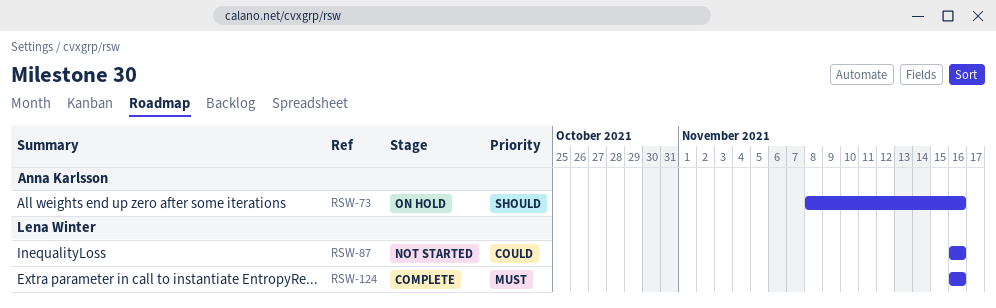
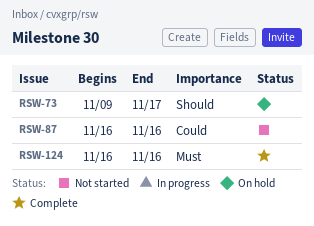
RSW-73, start: Nov 8 -> Nov 9
RSW-73, due: Nov 16 -> Nov 17

